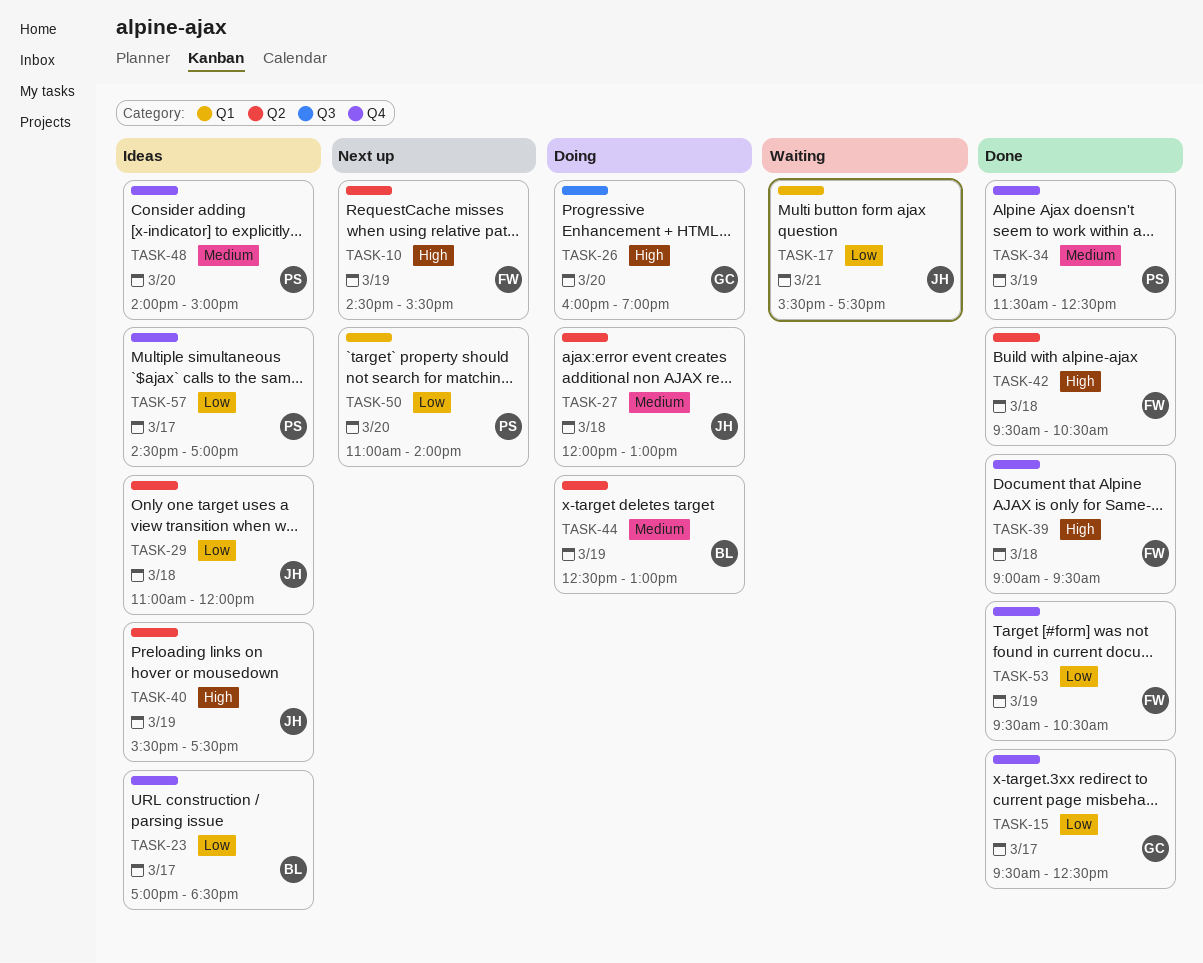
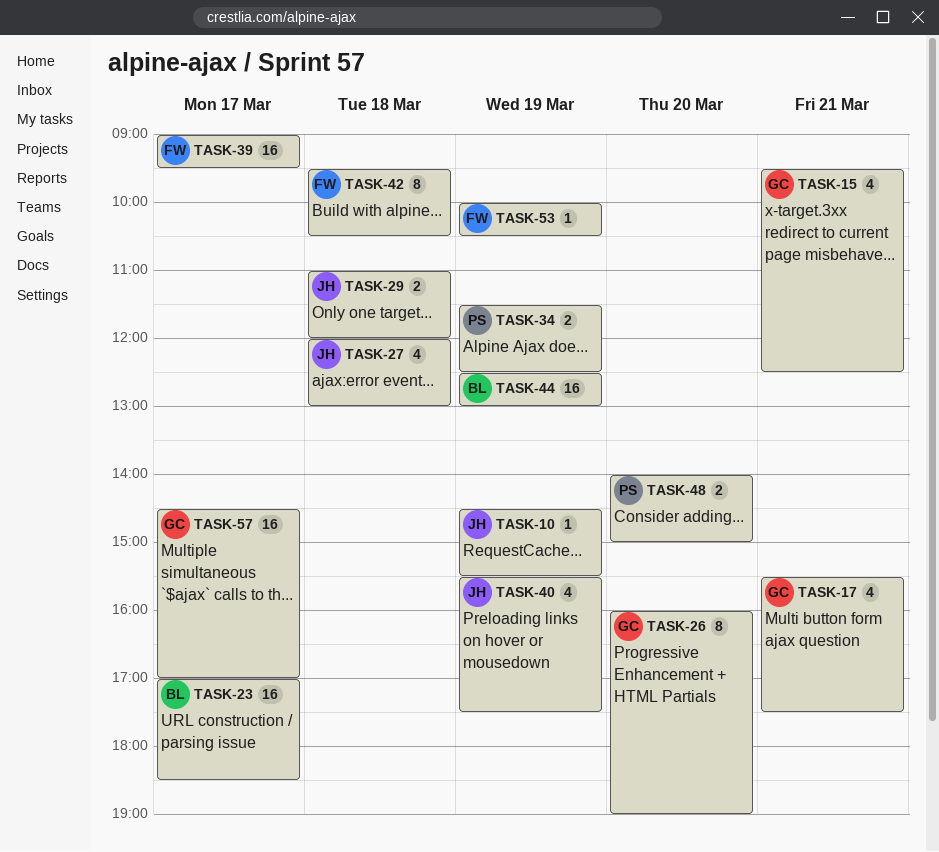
TASK-10, owner: FW -> JH
TASK-15, day: Mar 17 -> Mar 21
TASK-17, owner: JH -> GC
TASK-39, day: Mar 18 -> Mar 17
TASK-50: present -> none
TASK-53, begins: 09:30 -> 10:00
TASK-57, owner: PS -> GC

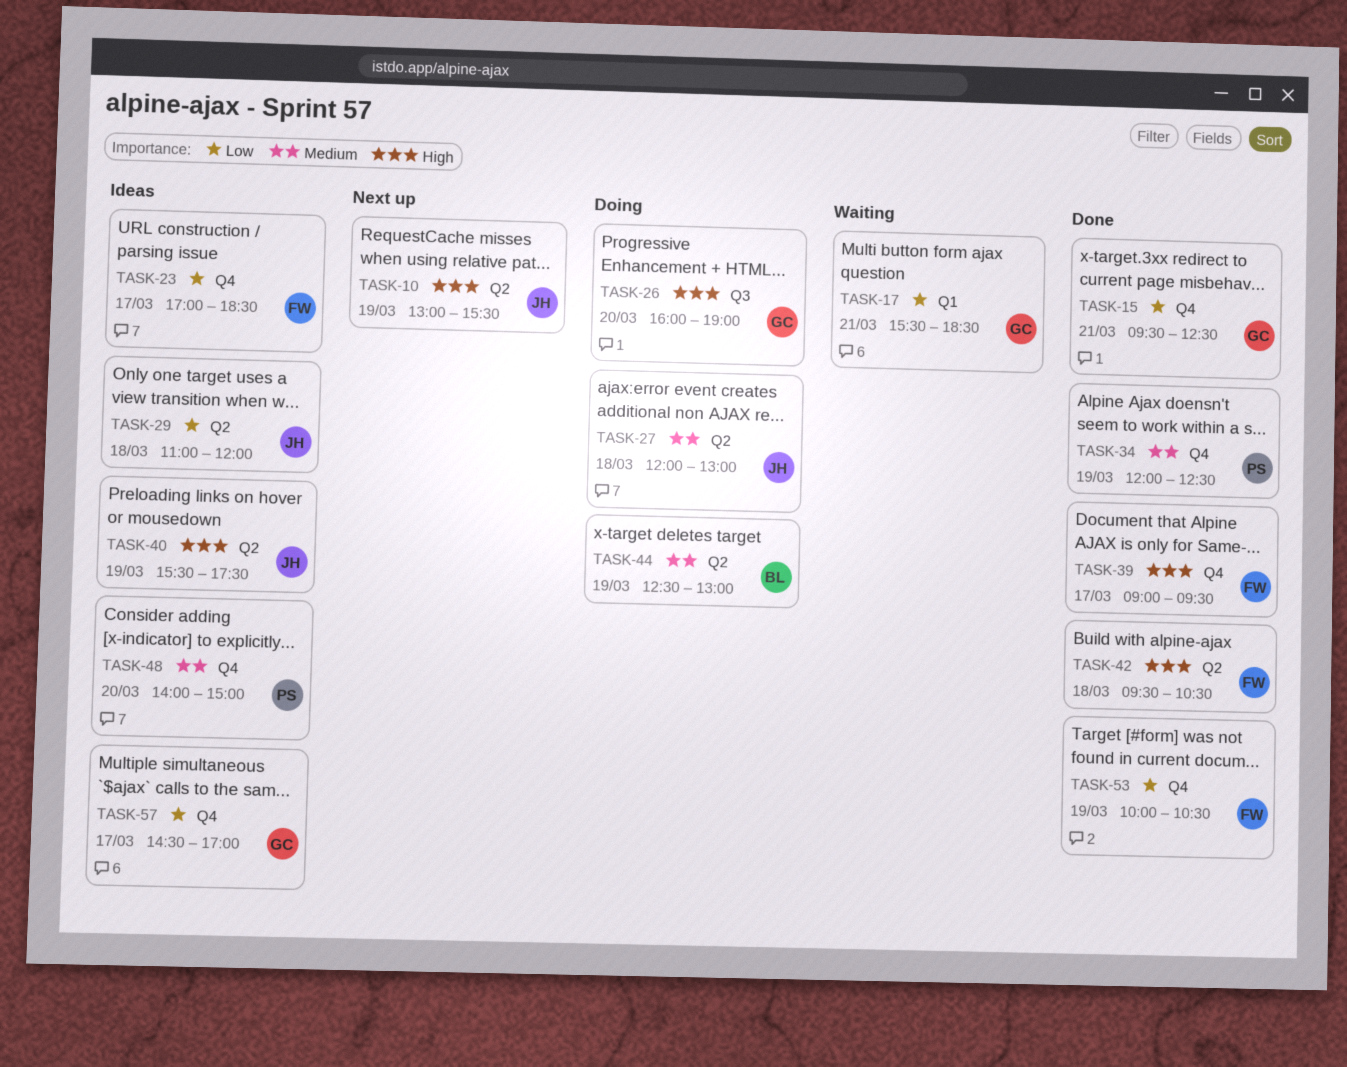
TASK-10, begins: 14:30 -> 13:00
TASK-17, ends: 17:30 -> 18:30
TASK-23, owner: BL -> FW
TASK-34, begins: 11:30 -> 12:00

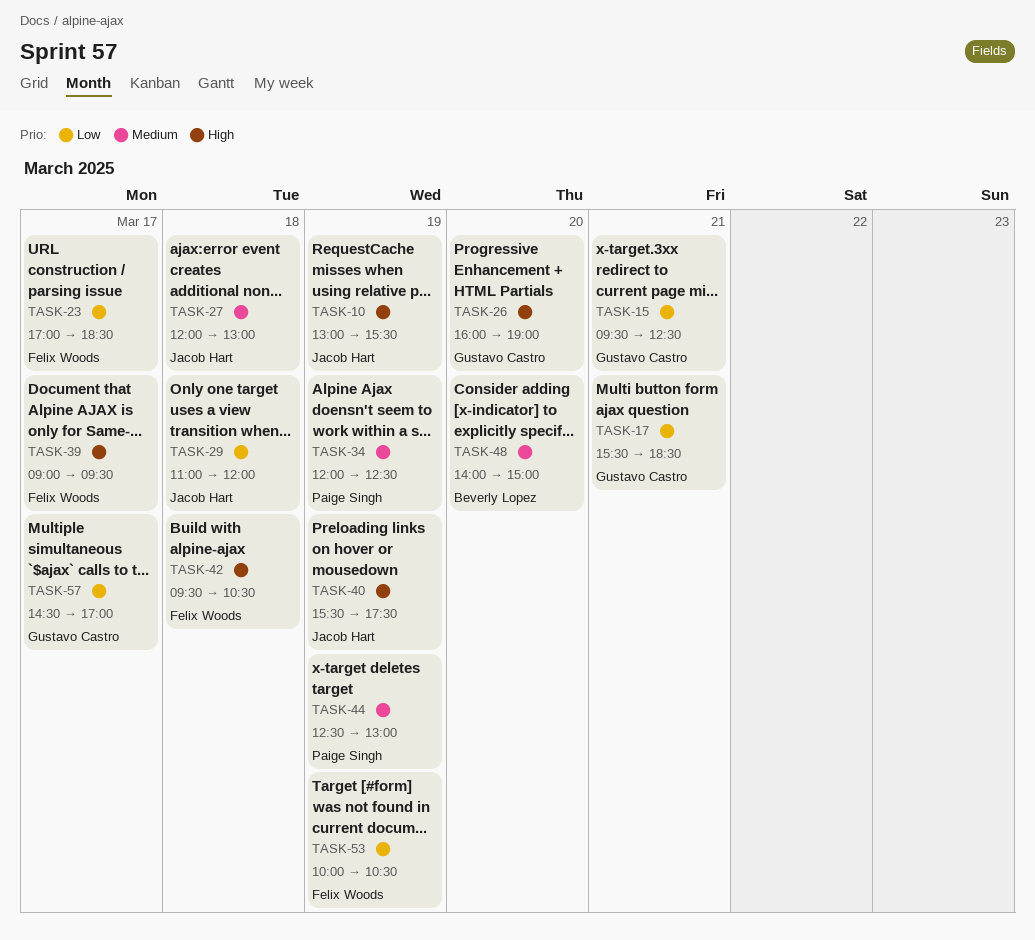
TASK-44, owner: Beverly Lopez -> Paige Singh
TASK-48, owner: Paige Singh -> Beverly Lopez

